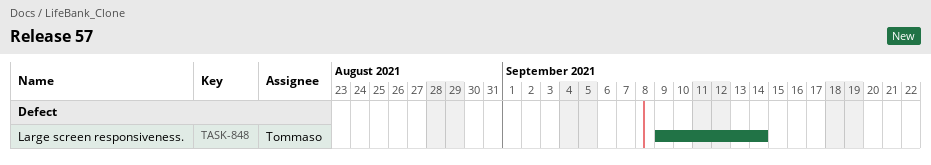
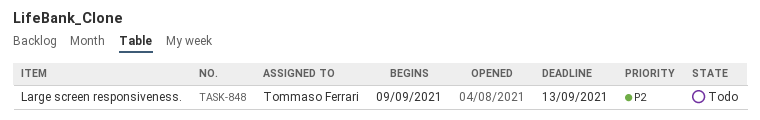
TASK-848, due: Sep 14 -> Sep 13

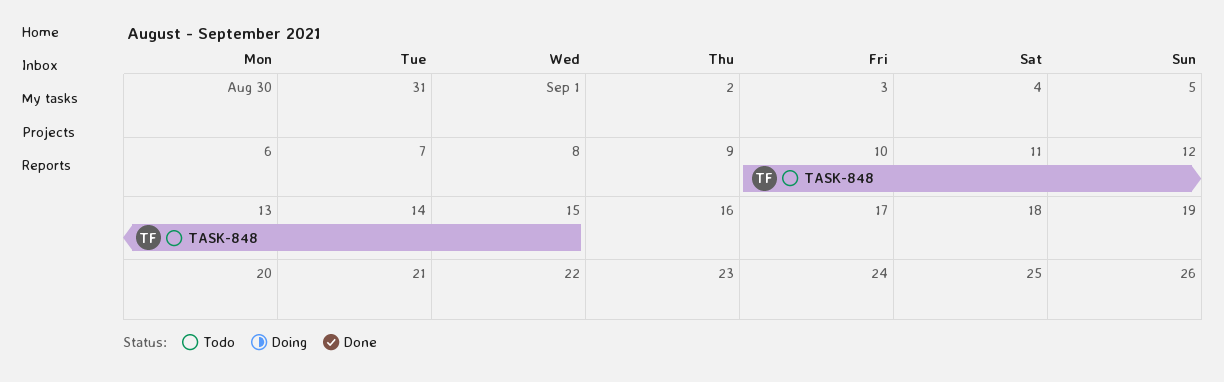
TASK-848, start: Sep 9 -> Sep 10
TASK-848, due: Sep 13 -> Sep 15

